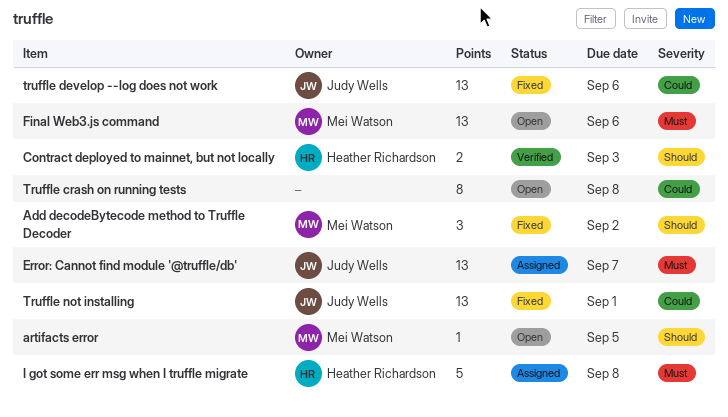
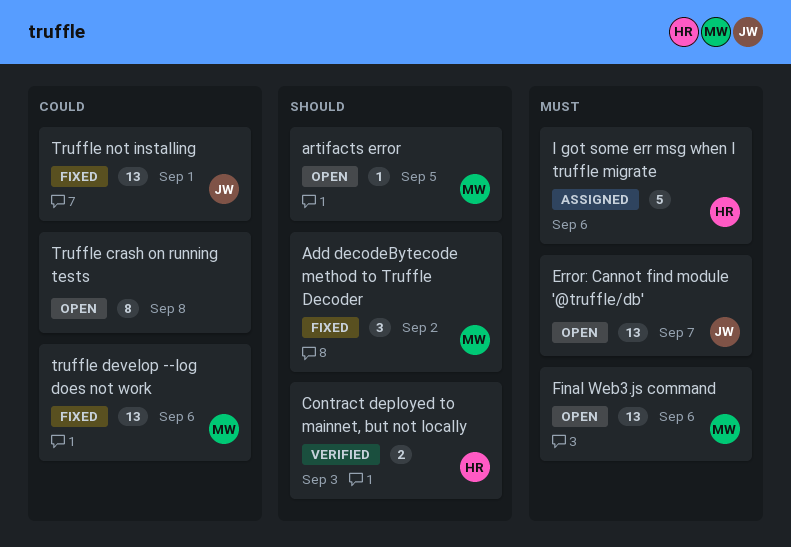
Error: Cannot find module '@truffle/db', status: Assigned -> Open
I got some err msg when I truffle migrate, due: Sep 8 -> Sep 6
truffle develop --log does not work, owner: Judy Wells -> Mei Watson

